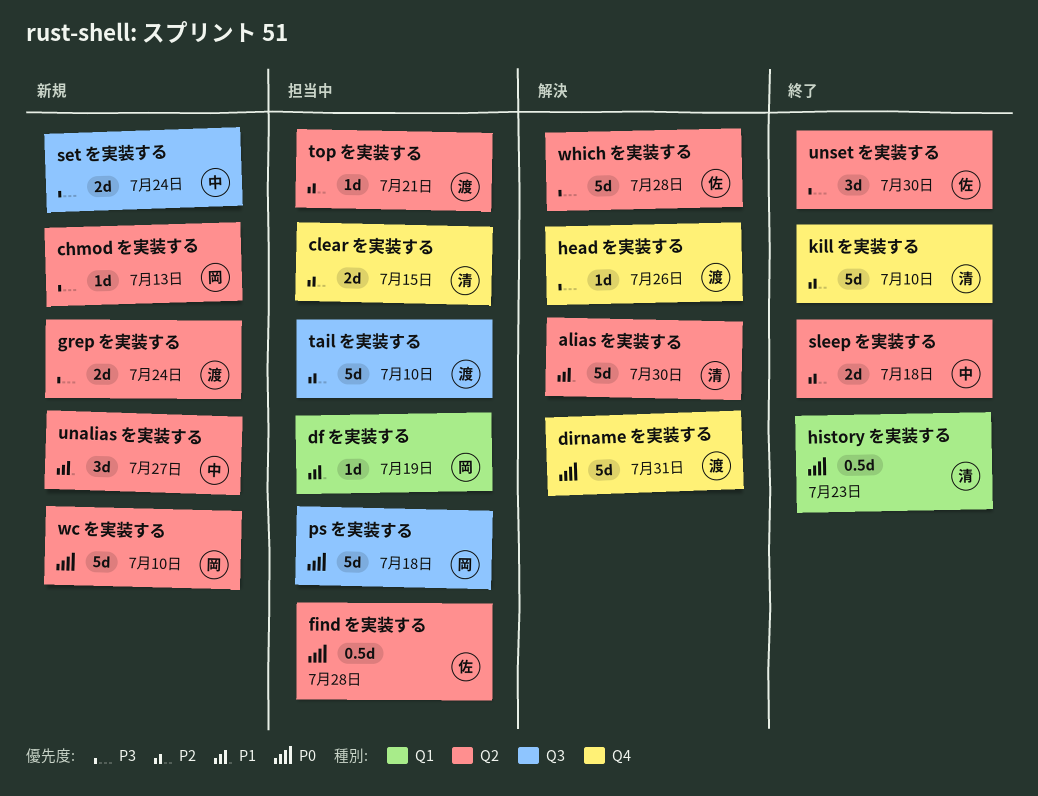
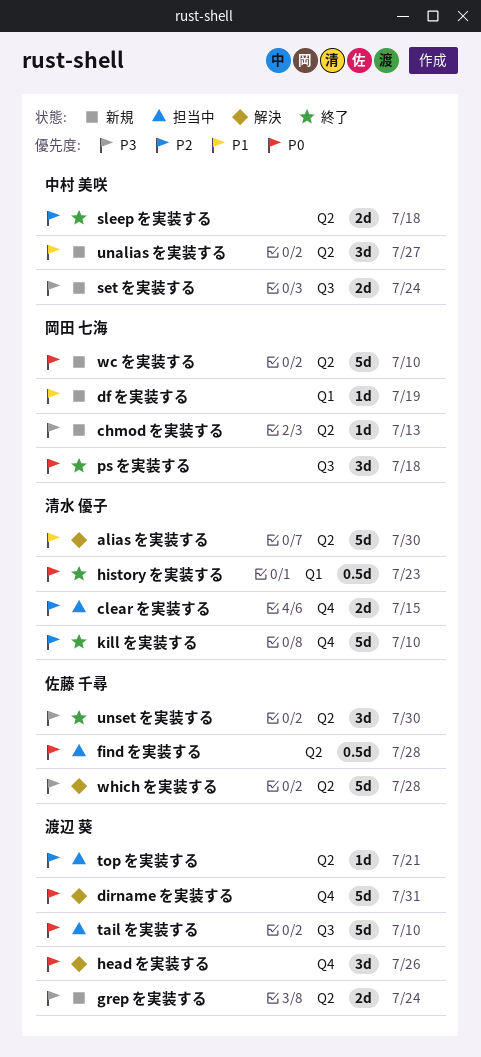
df を実装する, status: 担当中 -> 新規
head を実装する, priority: P3 -> P0
head を実装する, estimate: 1d -> 3d
ps を実装する, status: 担当中 -> 終了
ps を実装する, estimate: 5d -> 3d
tail を実装する, priority: P2 -> P0

